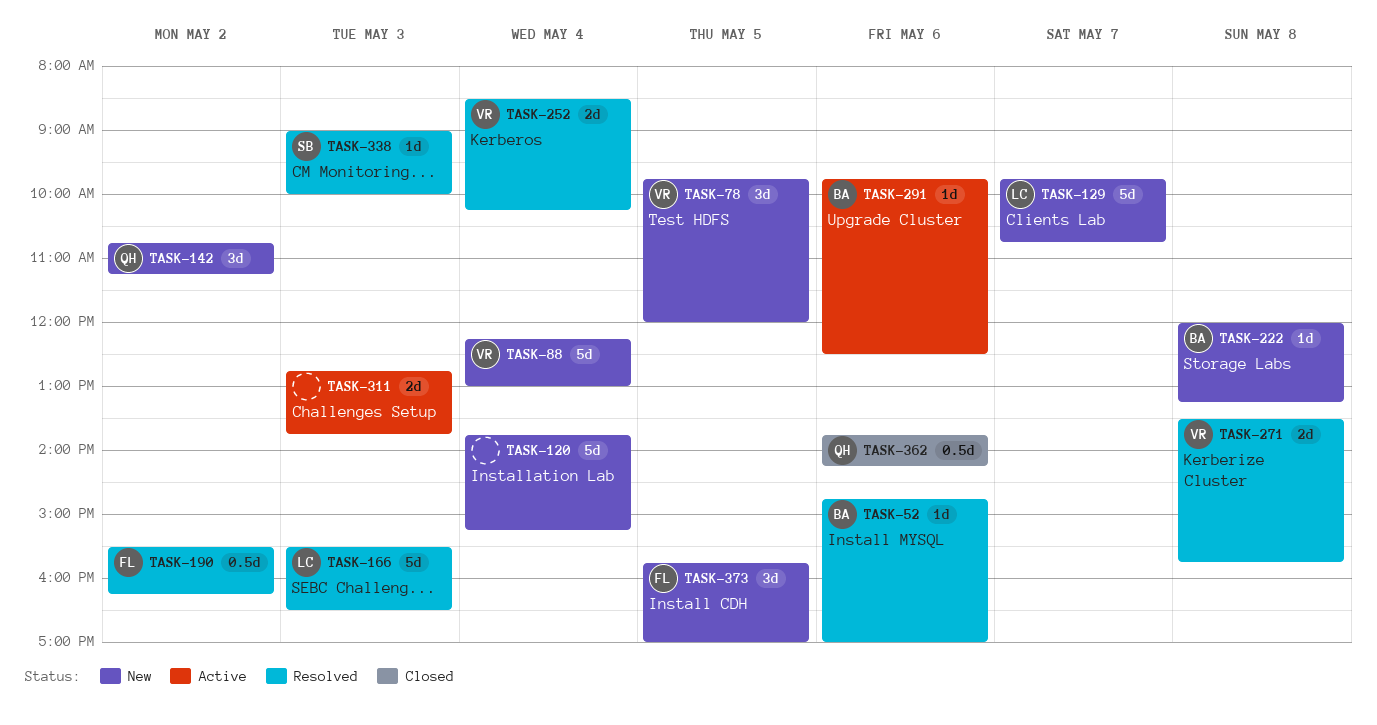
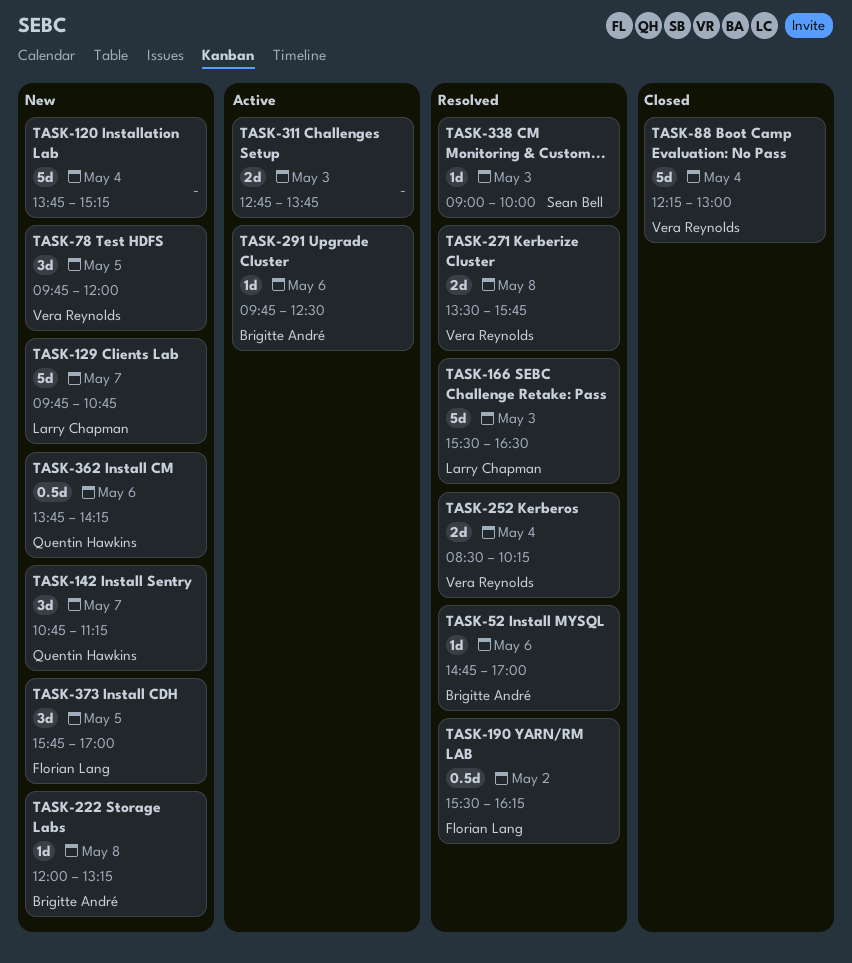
TASK-88, status: New -> Closed
TASK-142, day: May 2 -> May 7
TASK-362, status: Closed -> New

